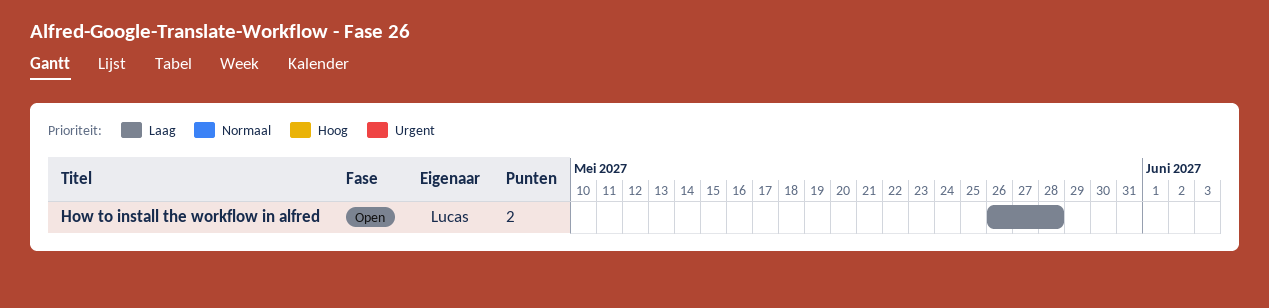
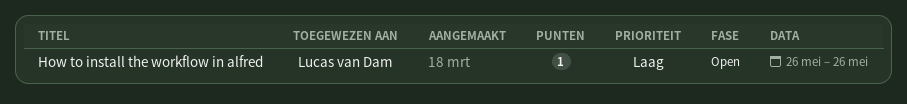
How to install the workflow in alfred, estimate: 2 -> 1
How to install the workflow in alfred, due: May 28 -> May 26

